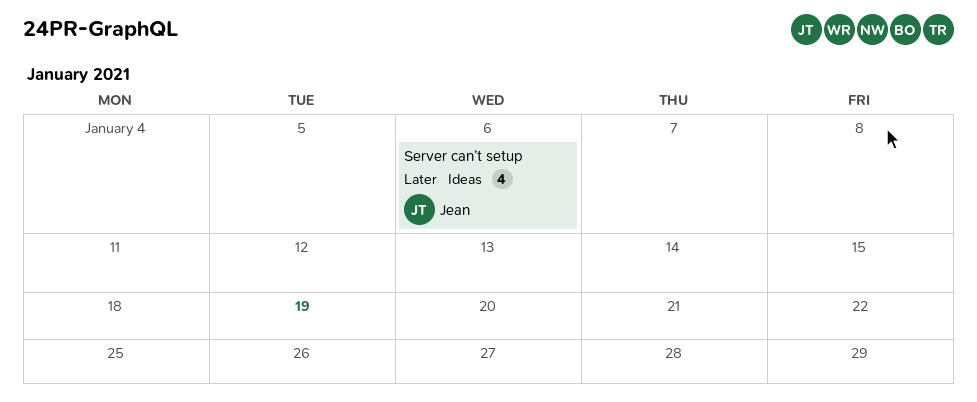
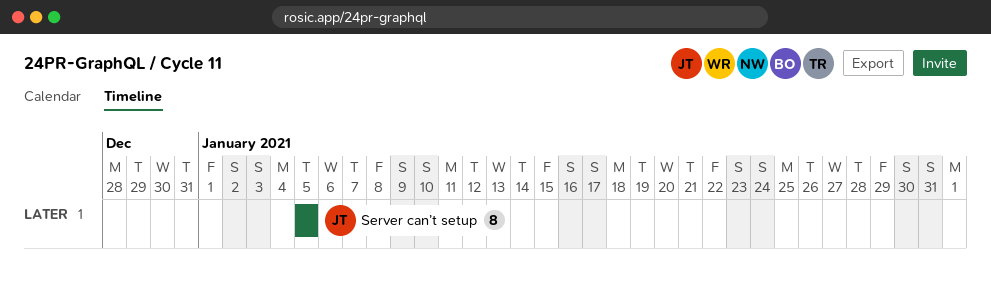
Server can’t setup, estimate: 4 -> 8
Server can’t setup, due: Jan 6 -> Jan 5

